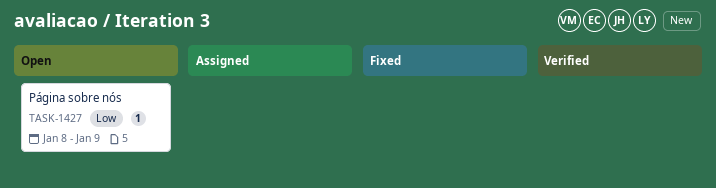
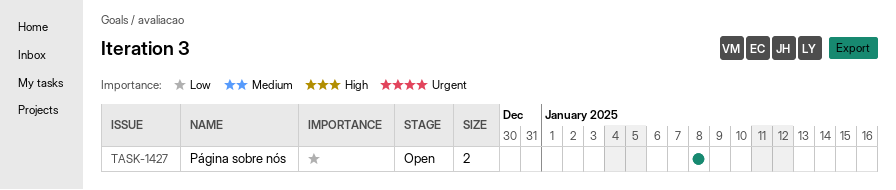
TASK-1427, estimate: 1 -> 2
TASK-1427, due: Jan 9 -> Jan 8

